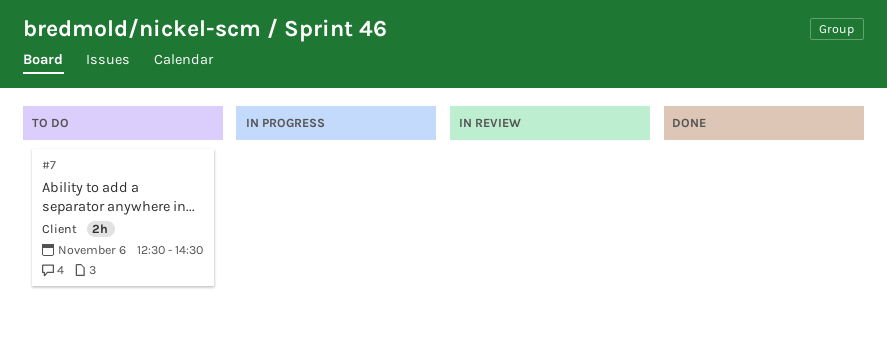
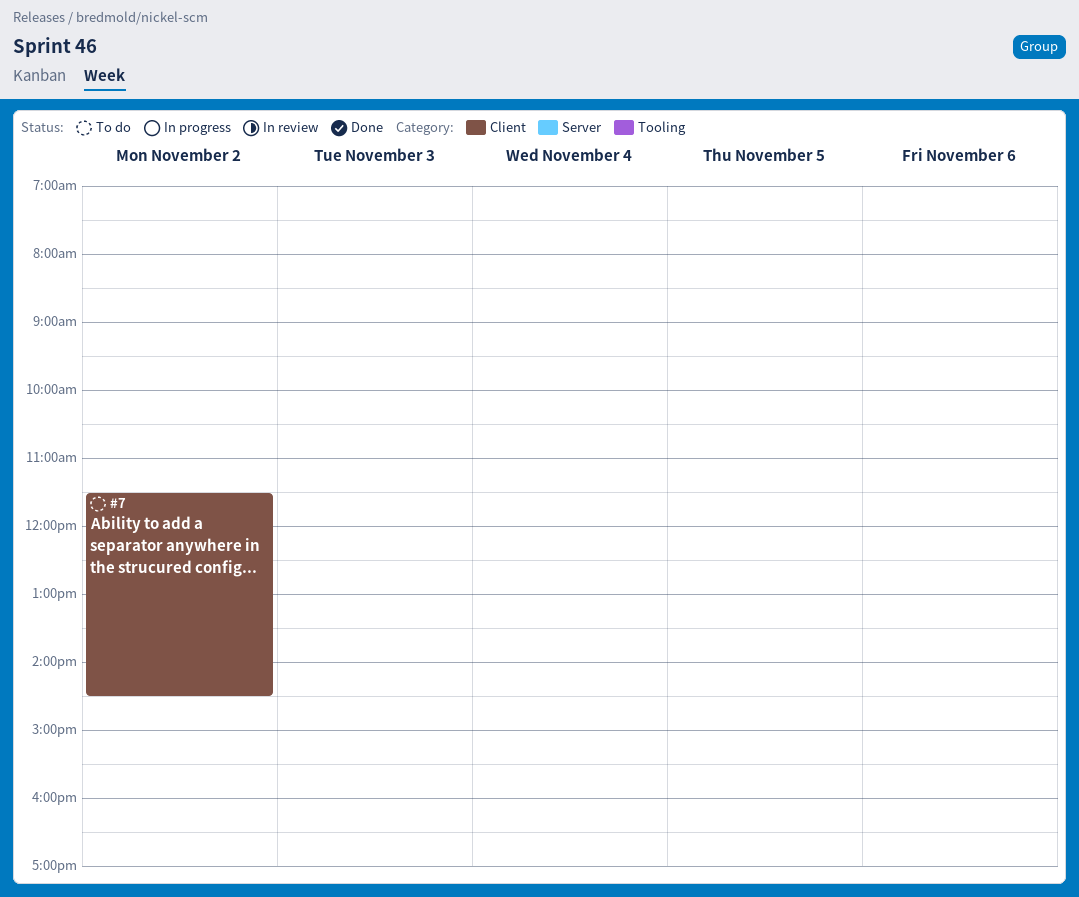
#7, day: Nov 6 -> Nov 2
#7, begins: 12:30 -> 11:30

